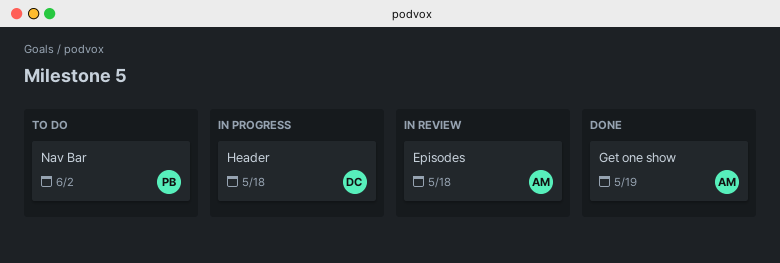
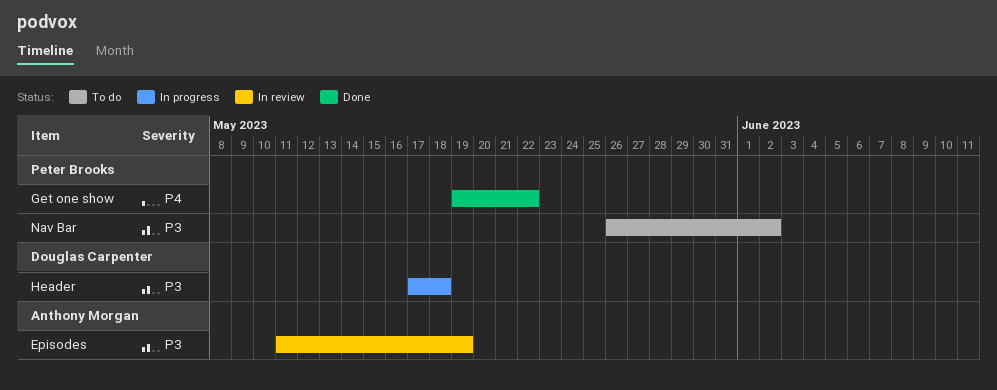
Episodes, due: May 18 -> May 19
Get one show, owner: Anthony Morgan -> Peter Brooks
Get one show, due: May 19 -> May 22

